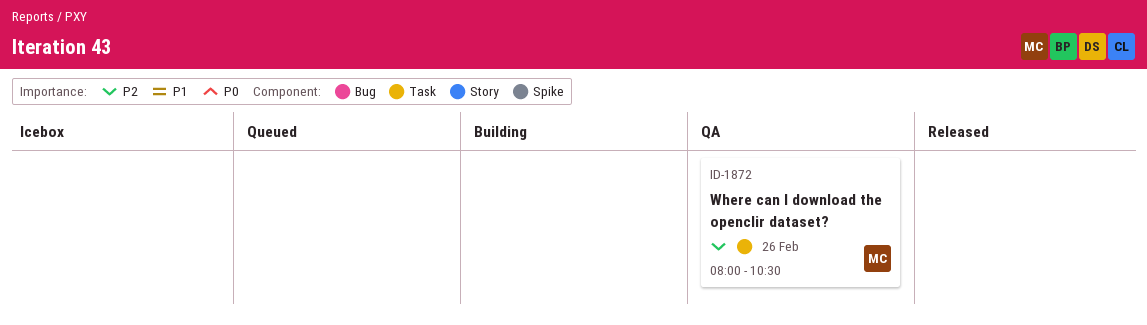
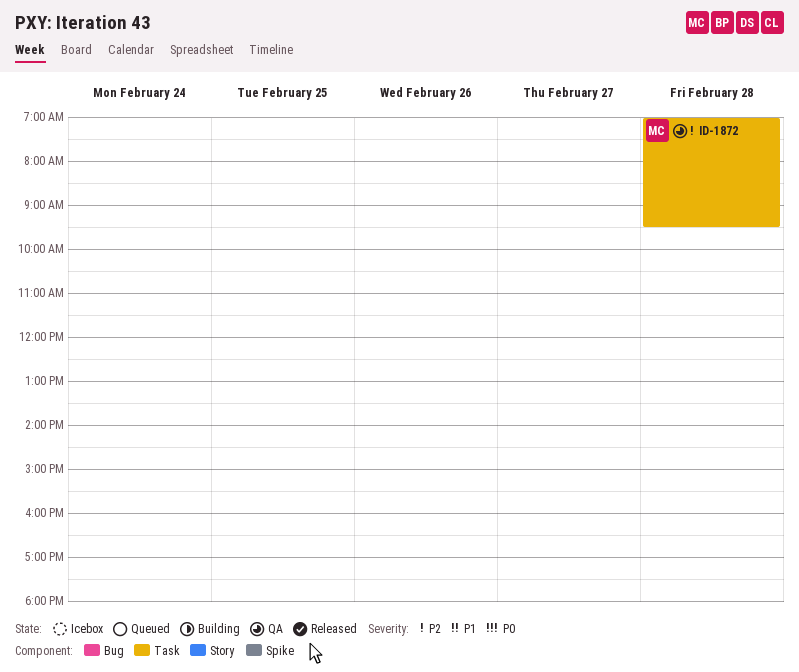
ID-1872, day: Feb 26 -> Feb 28
ID-1872, begins: 08:00 -> 07:00
ID-1872, ends: 10:30 -> 09:30

